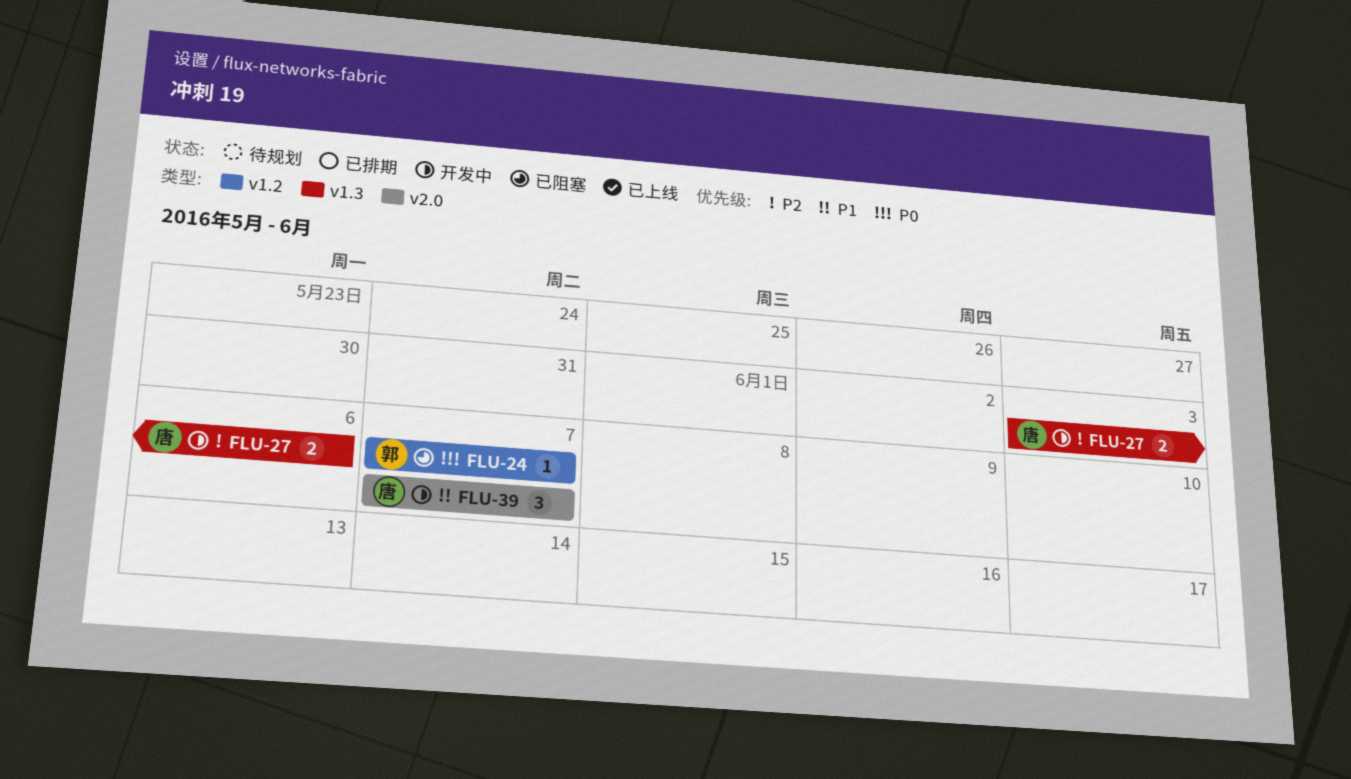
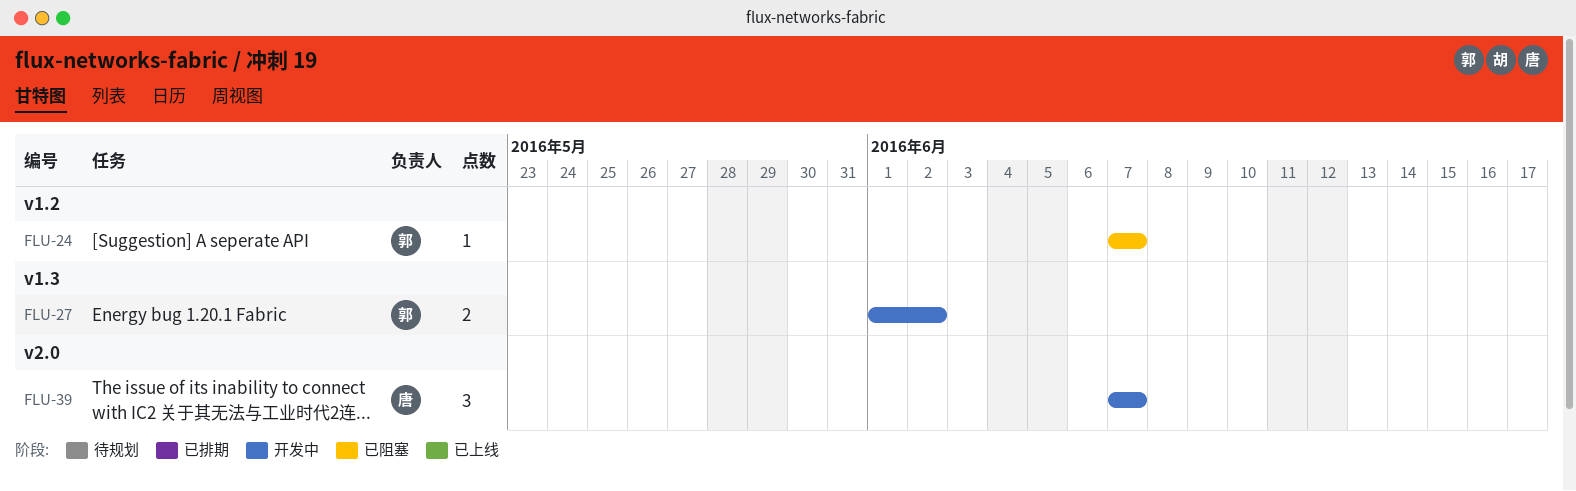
FLU-27, owner: 唐 -> 郭
FLU-27, start: Jun 3 -> Jun 1
FLU-27, due: Jun 6 -> Jun 2

